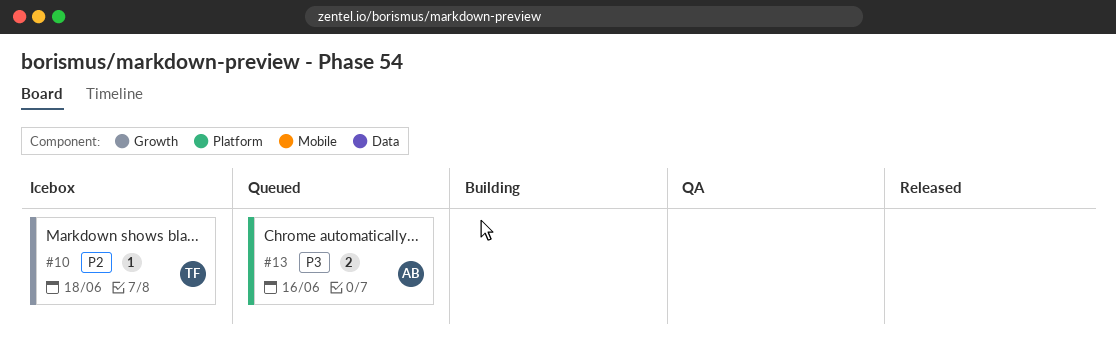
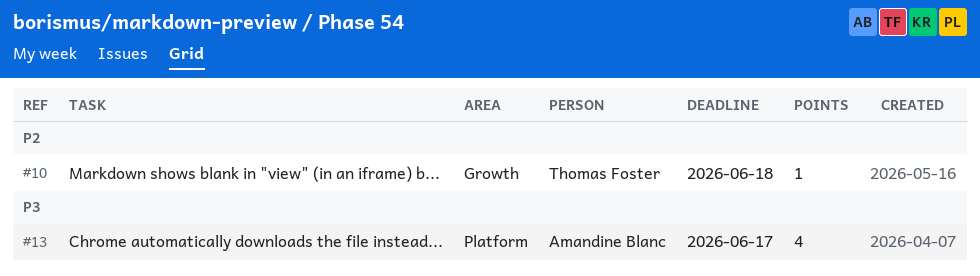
#13, estimate: 2 -> 4
#13, due: Jun 16 -> Jun 17

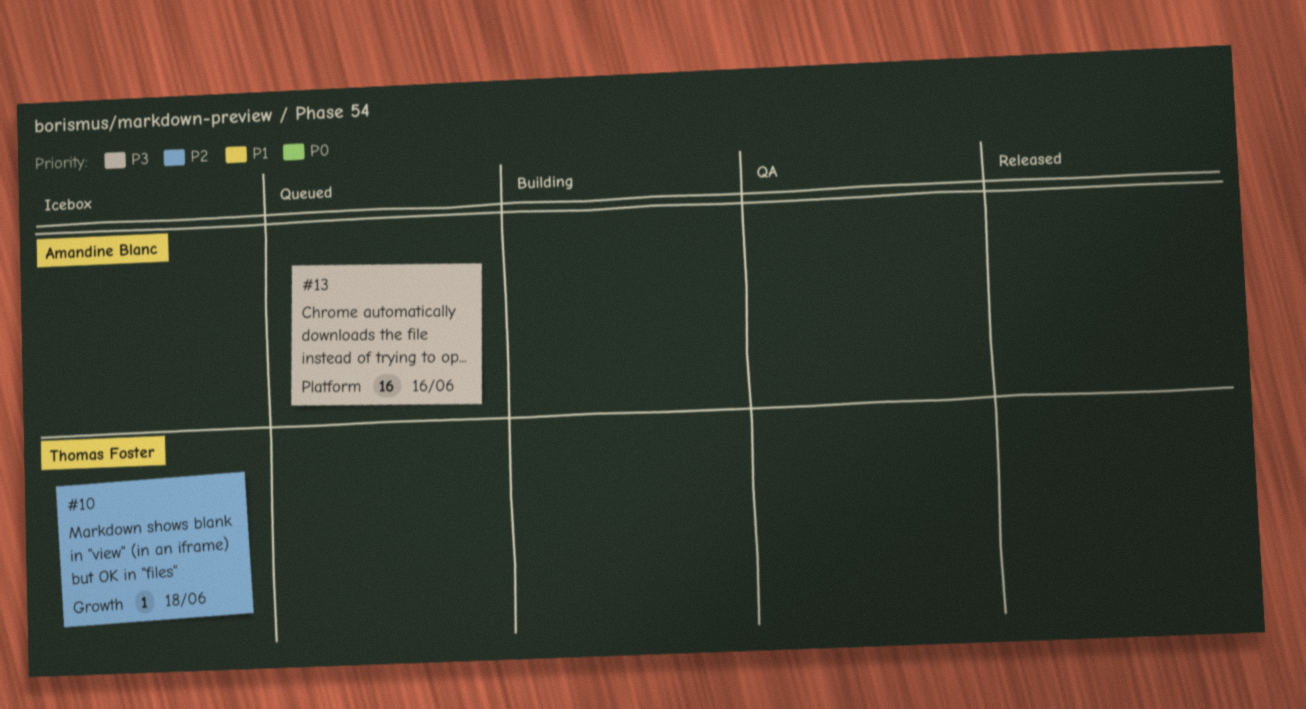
#13, estimate: 4 -> 16
#13, due: Jun 17 -> Jun 16

